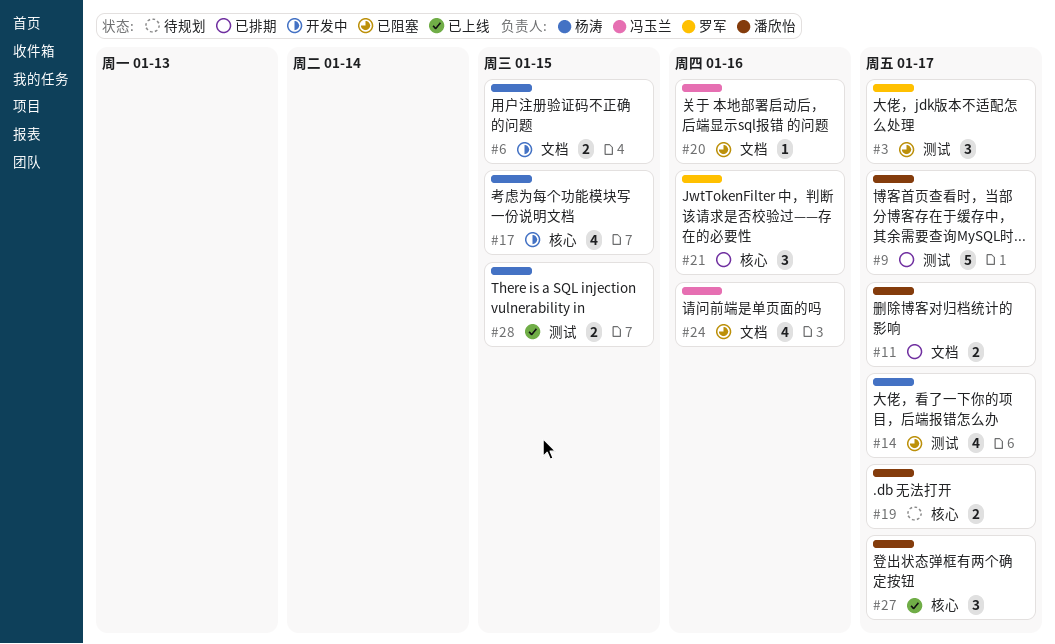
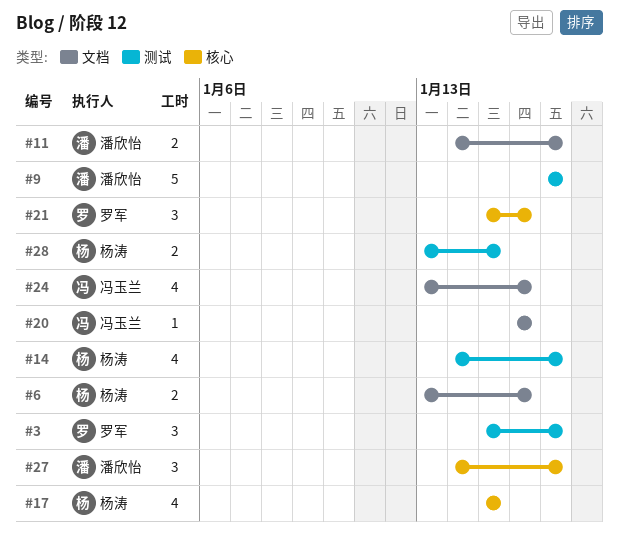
#6, due: Jan 15 -> Jan 16
#19: present -> none

